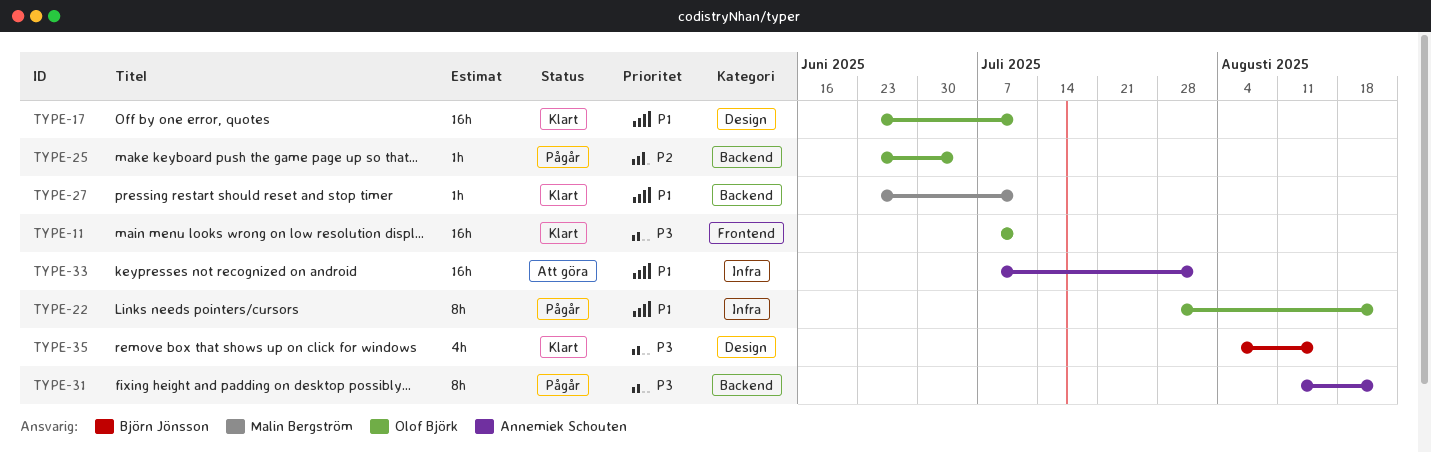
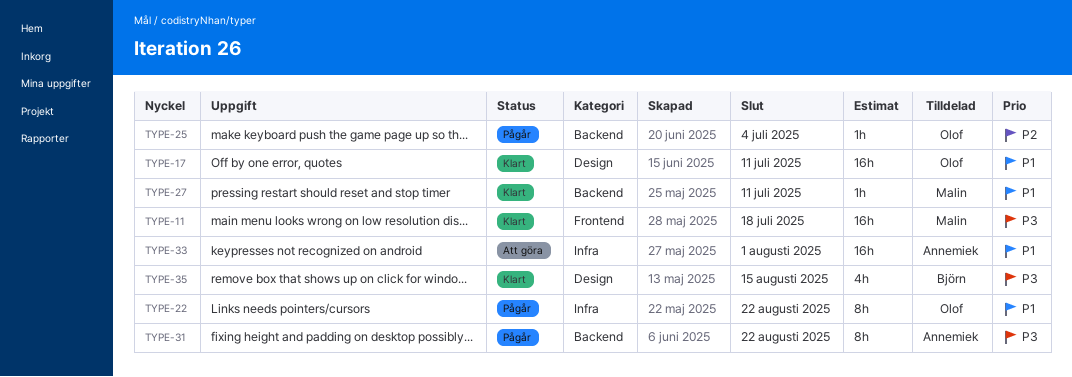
TYPE-11, owner: Olof Björk -> Malin Bergström
TYPE-11, due: Jul 11 -> Jul 18

